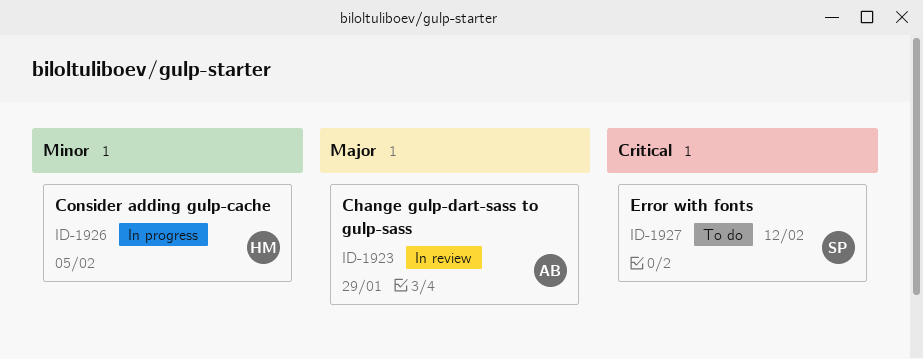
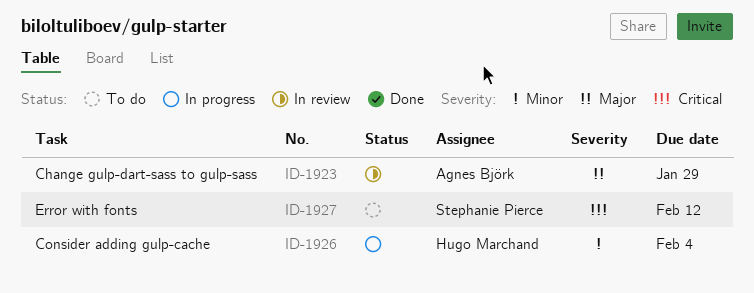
ID-1926, due: Feb 5 -> Feb 4

